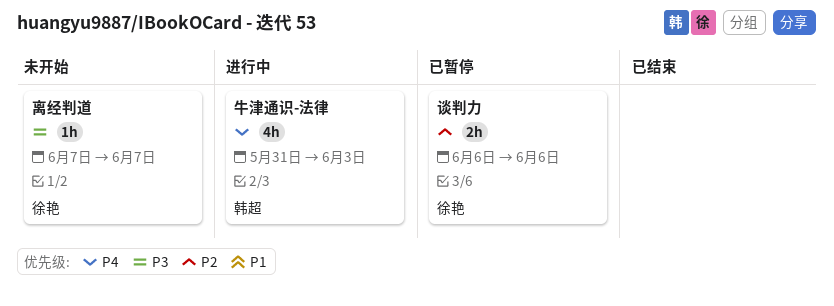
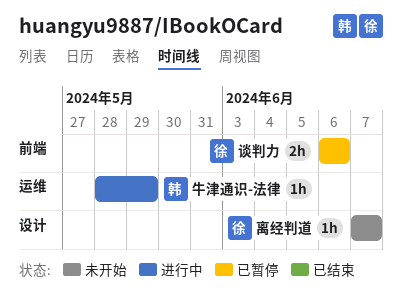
牛津通识-法律, estimate: 4h -> 1h
牛津通识-法律, start: May 31 -> May 28
牛津通识-法律, due: Jun 3 -> May 29

